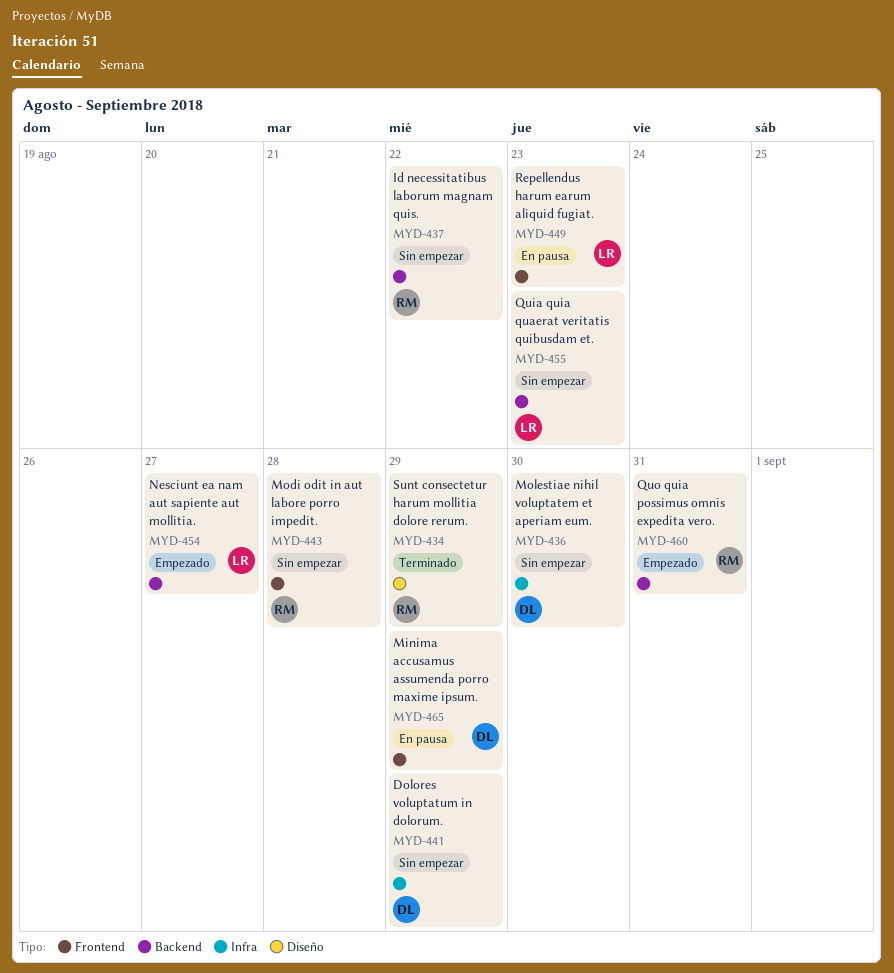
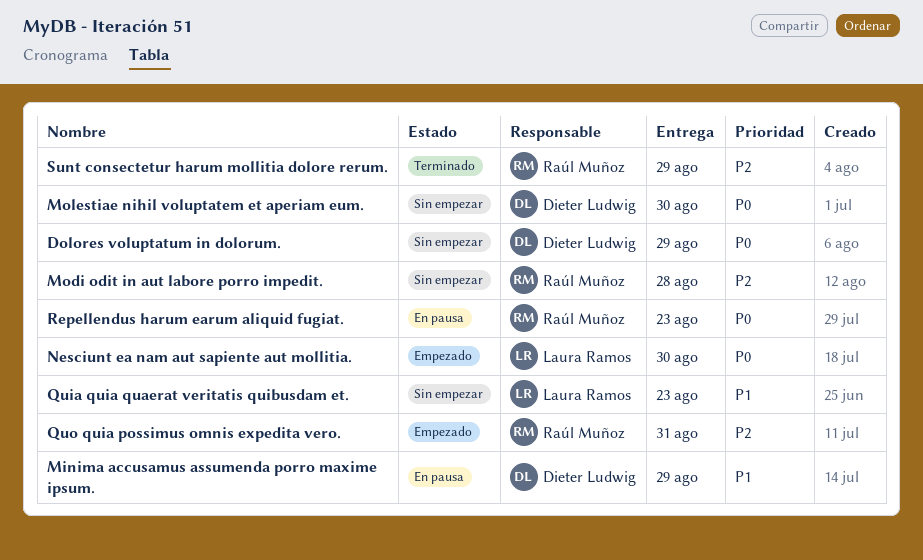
Id necessitatibus laborum magnam quis.: present -> none
Nesciunt ea nam aut sapiente aut mollitia., due: Aug 27 -> Aug 30
Repellendus harum earum aliquid fugiat., owner: Laura Ramos -> Raúl Muñoz

